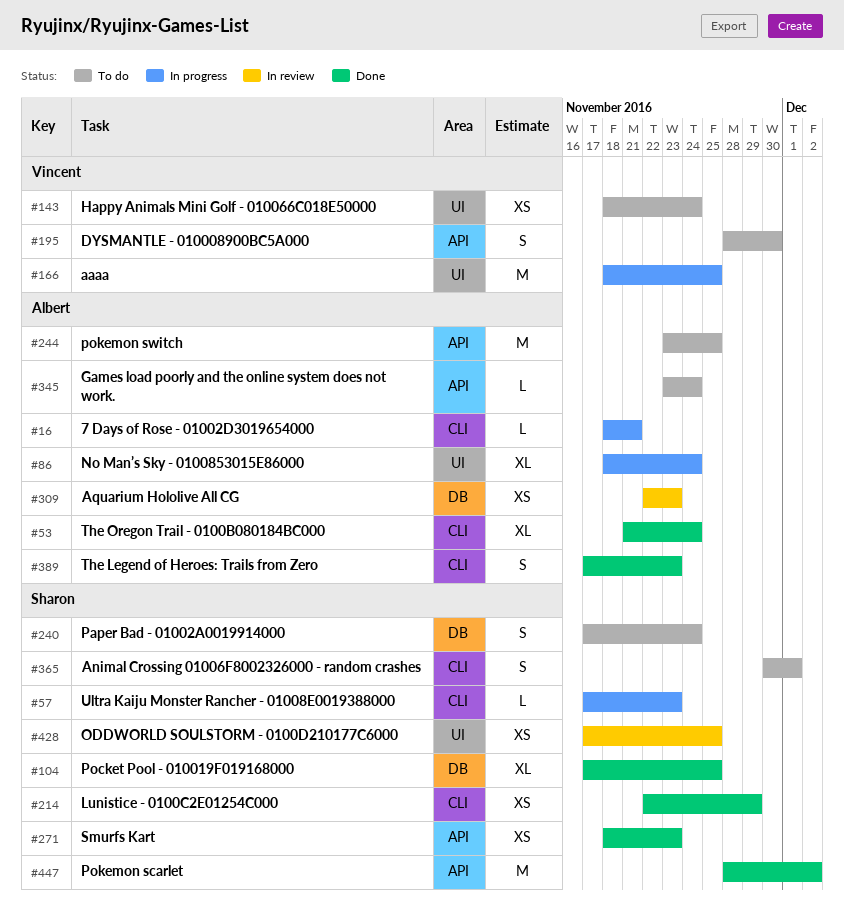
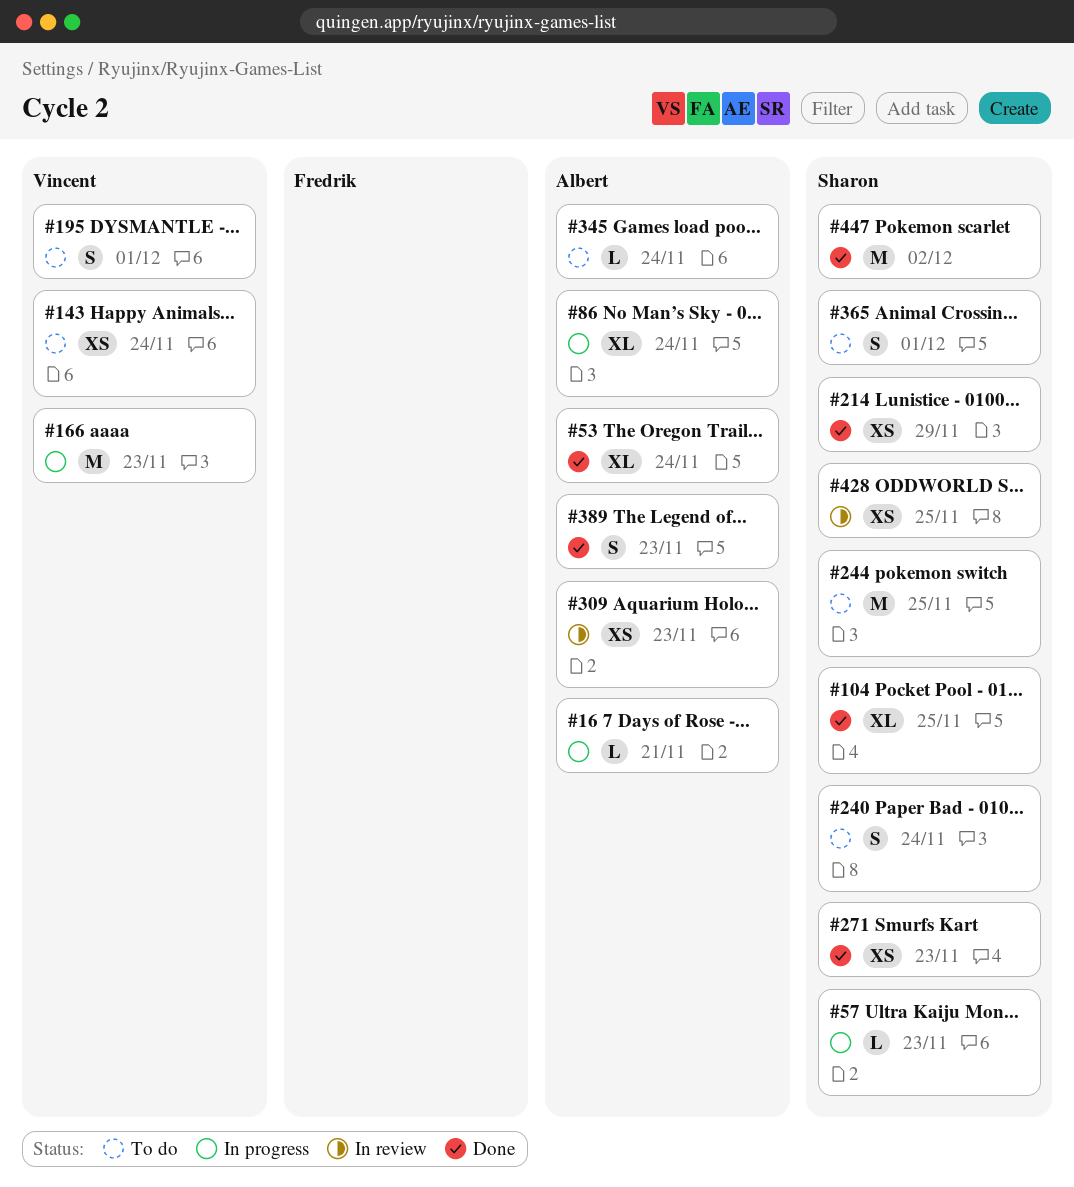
#166, due: Nov 25 -> Nov 23
#195, due: Nov 30 -> Dec 1
#244, owner: Albert -> Sharon

